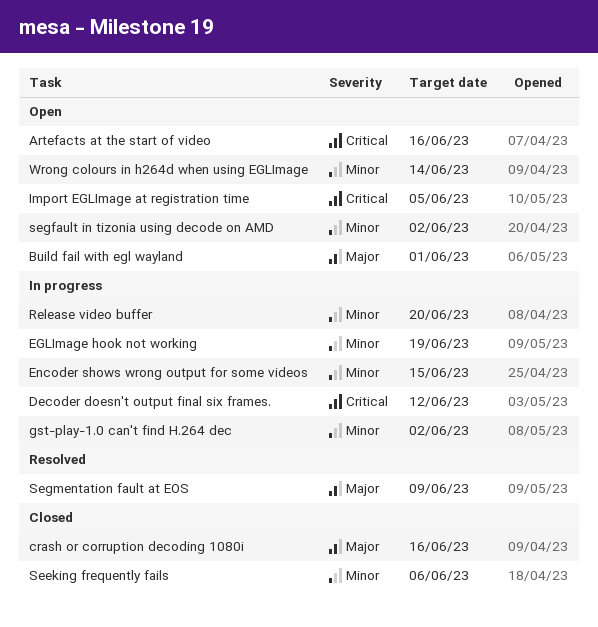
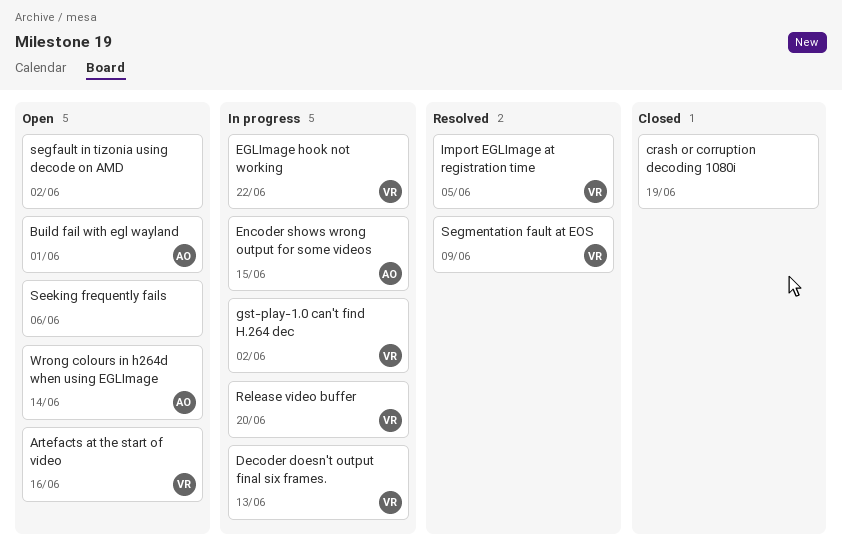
crash or corruption decoding 1080i, due: Jun 16 -> Jun 19
Decoder doesn't output final six frames., due: Jun 12 -> Jun 13
EGLImage hook not working, due: Jun 19 -> Jun 22
Import EGLImage at registration time, status: Open -> Resolved
Seeking frequently fails, status: Closed -> Open

